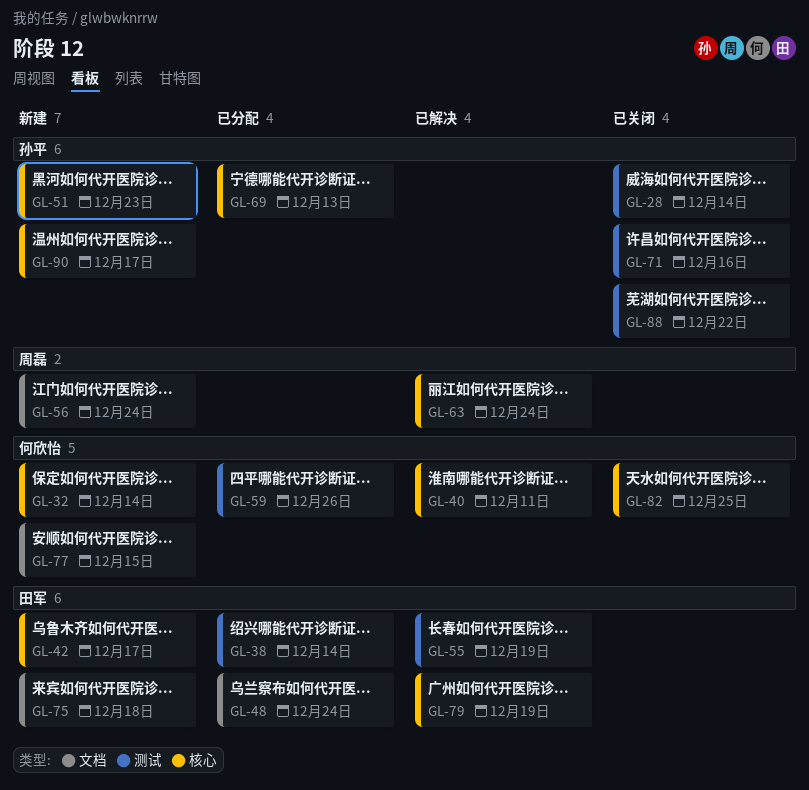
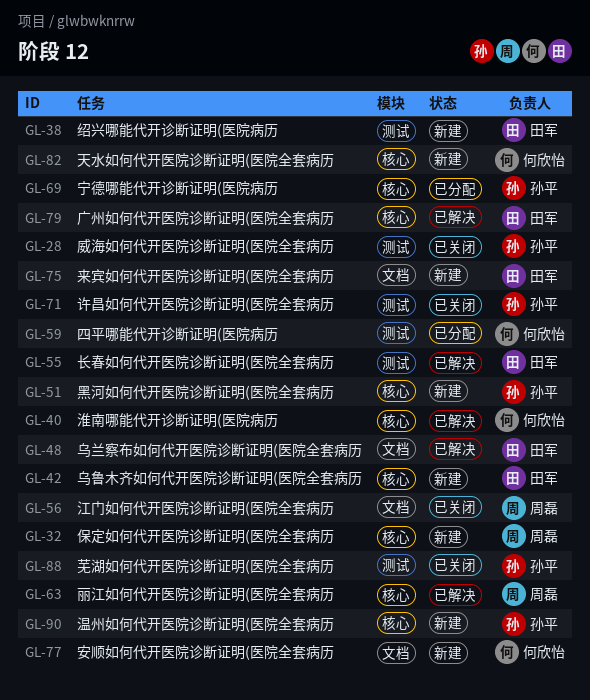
GL-32, owner: 何欣怡 -> 周磊
GL-38, status: 已分配 -> 新建
GL-48, status: 已分配 -> 已解决
GL-56, status: 新建 -> 已关闭
GL-82, status: 已关闭 -> 新建

